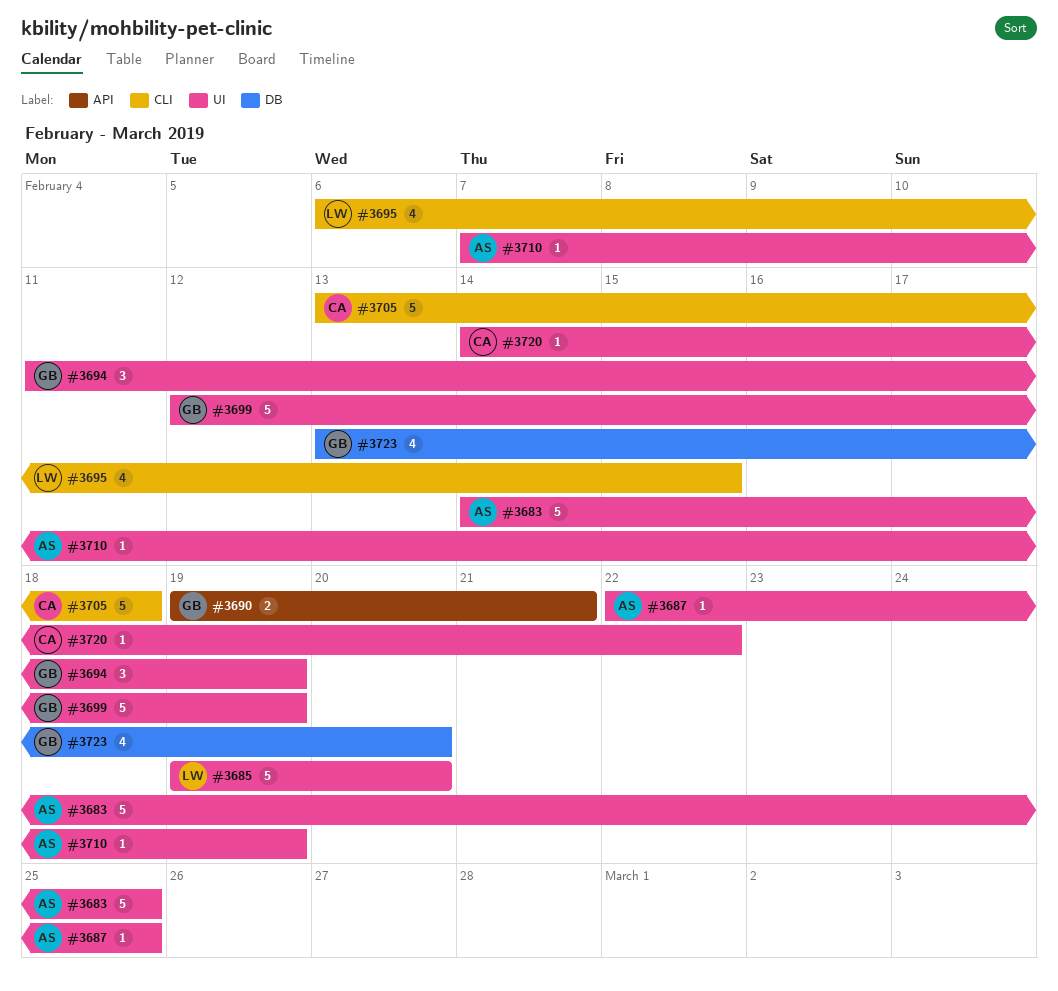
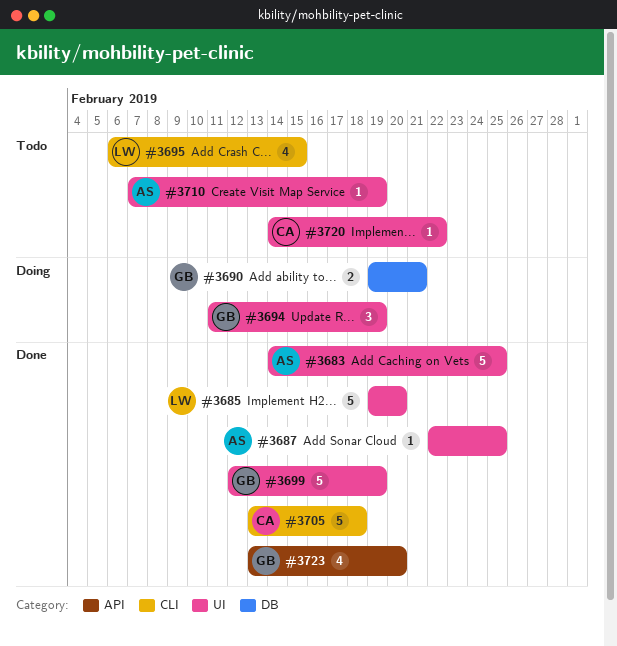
#3690, label: API -> DB
#3723, label: DB -> API

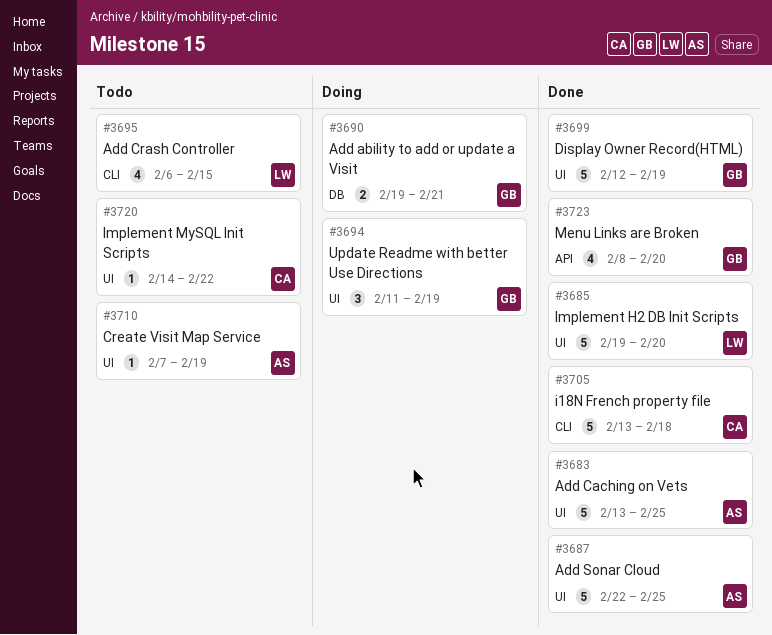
#3683, start: Feb 14 -> Feb 13
#3687, estimate: 1 -> 5
#3723, start: Feb 13 -> Feb 8

